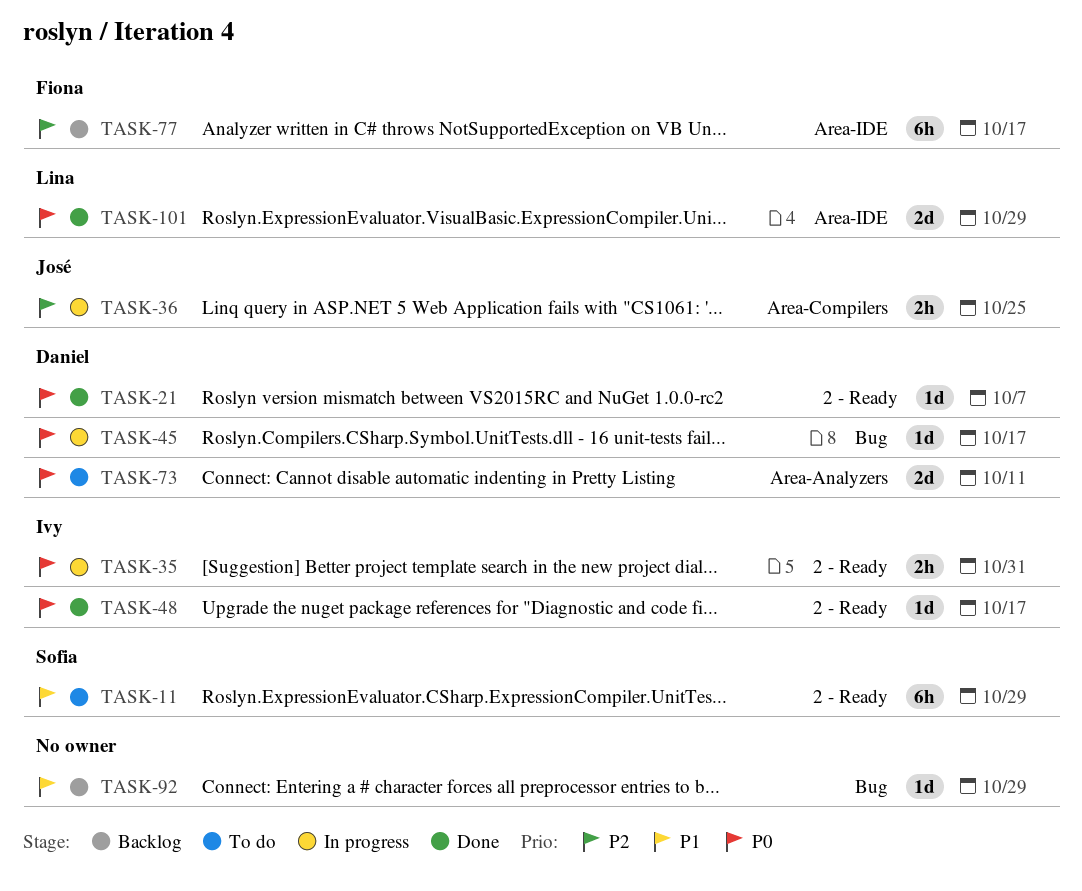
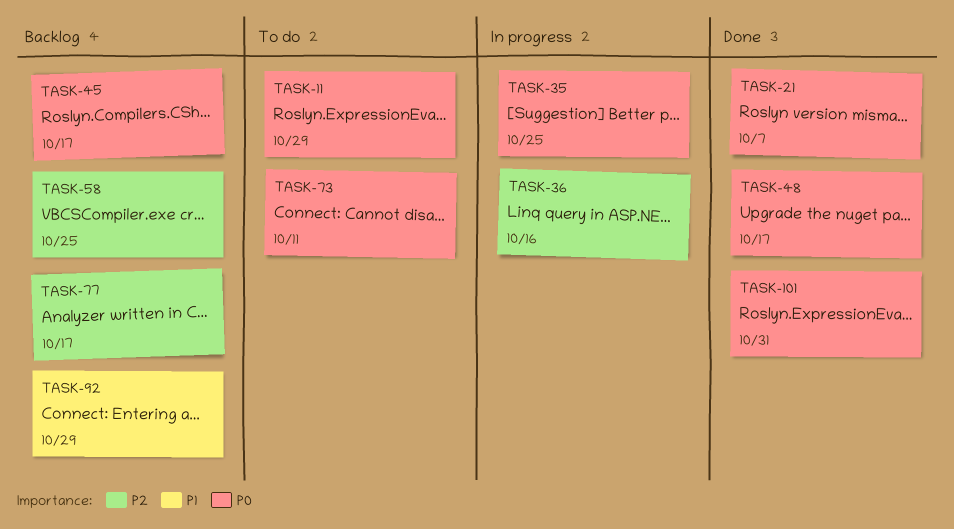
TASK-11, priority: P1 -> P0
TASK-35, due: Oct 31 -> Oct 25
TASK-36, due: Oct 25 -> Oct 16
TASK-45, status: In progress -> Backlog
TASK-58: none -> present
TASK-101, due: Oct 29 -> Oct 31

